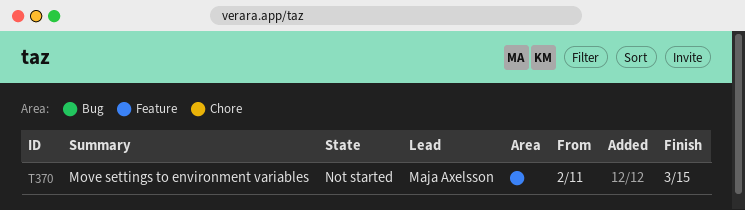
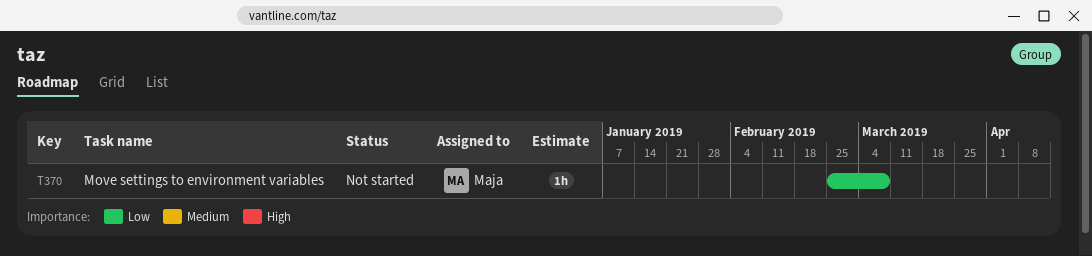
T370, start: Feb 11 -> Feb 25
T370, due: Mar 15 -> Mar 8

